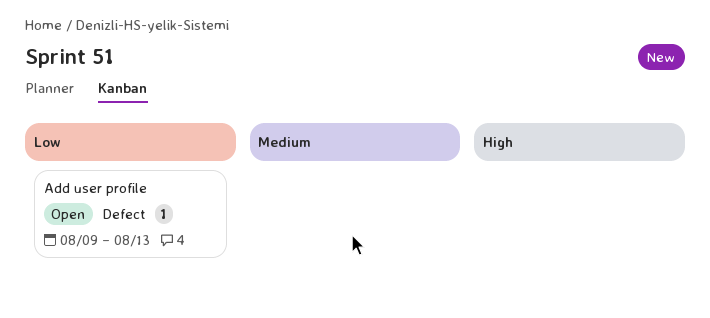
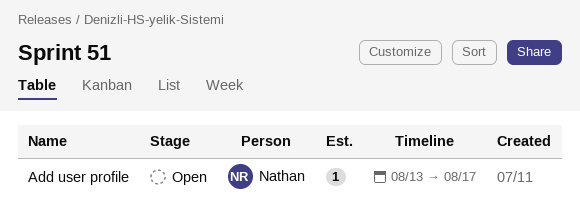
Add user profile, start: Aug 9 -> Aug 13
Add user profile, due: Aug 13 -> Aug 17

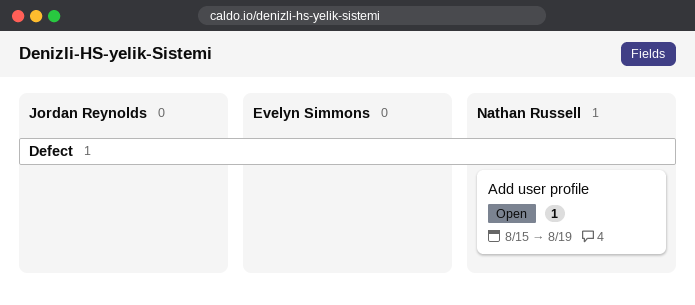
Add user profile, start: Aug 13 -> Aug 15
Add user profile, due: Aug 17 -> Aug 19

